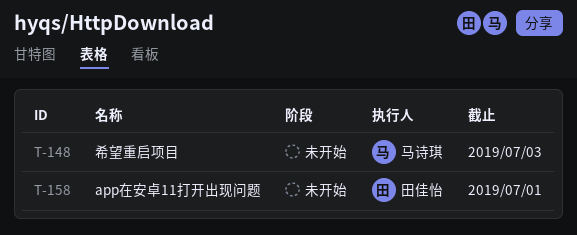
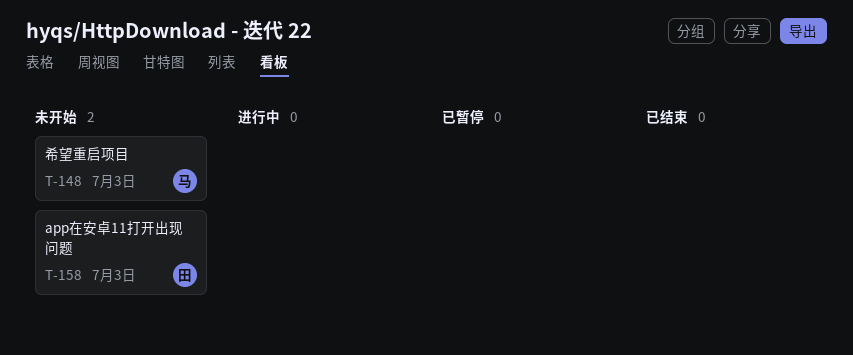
T-158, due: Jul 1 -> Jul 3

